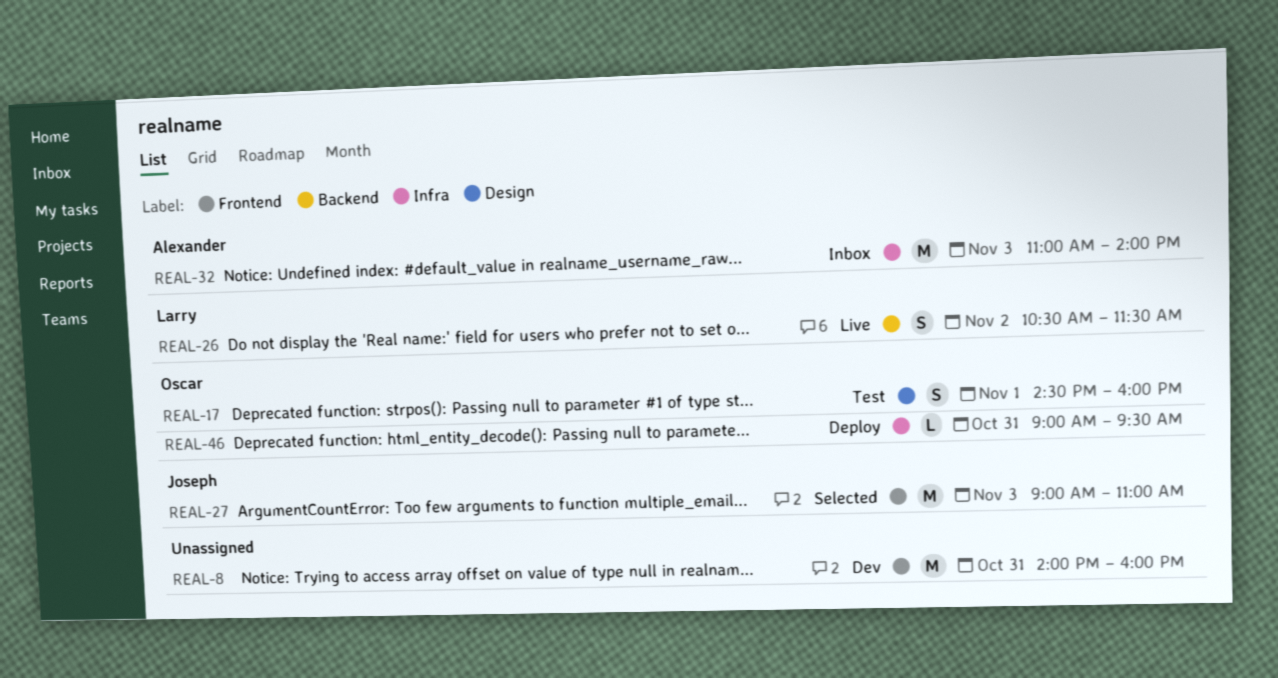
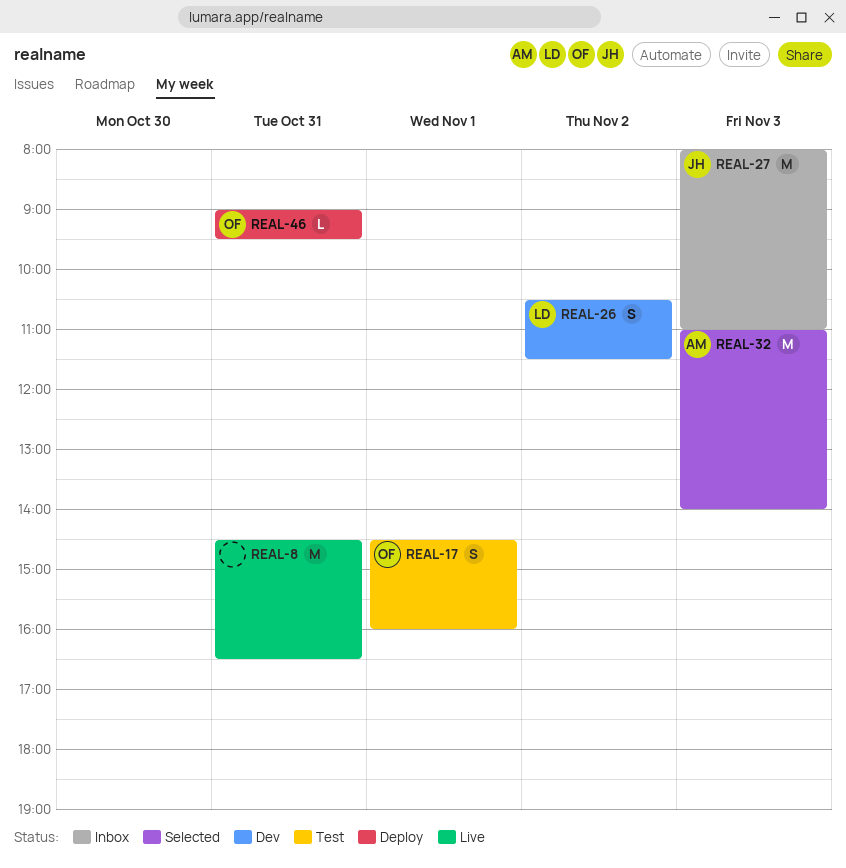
REAL-8, status: Dev -> Live
REAL-8, begins: 14:00 -> 14:30
REAL-8, ends: 16:00 -> 16:30
REAL-26, status: Live -> Dev
REAL-27, status: Selected -> Inbox
REAL-27, begins: 09:00 -> 08:00
REAL-32, status: Inbox -> Selected

